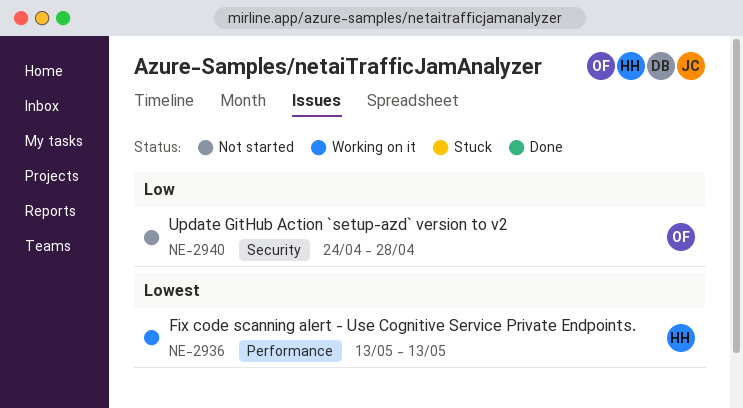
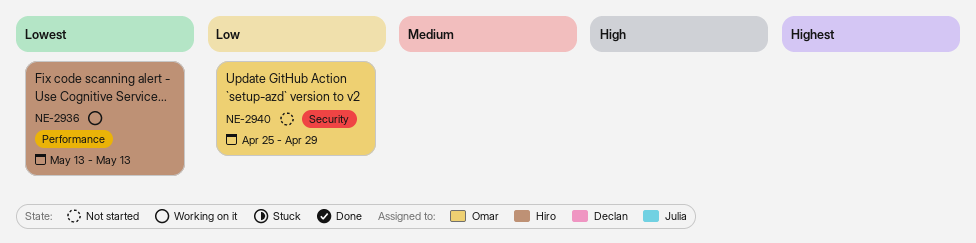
NE-2940, start: Apr 24 -> Apr 25
NE-2940, due: Apr 28 -> Apr 29

